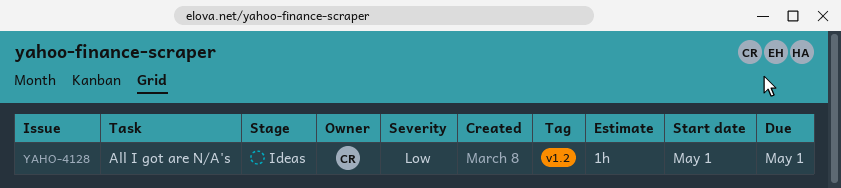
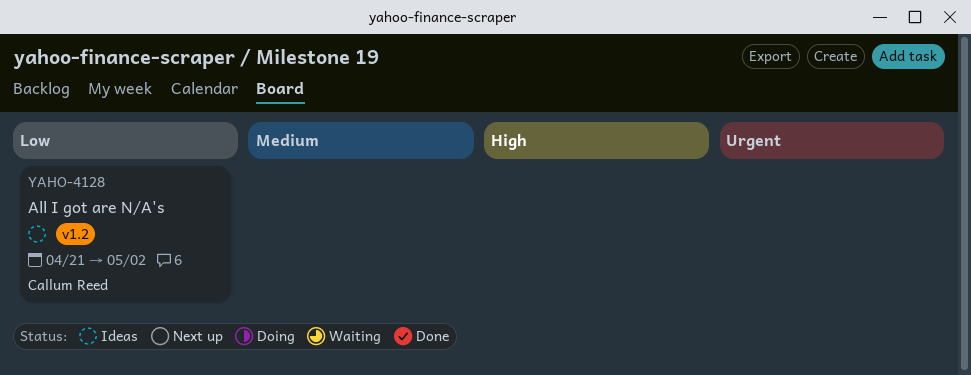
YAHO-4128, start: May 1 -> Apr 21
YAHO-4128, due: May 1 -> May 2

